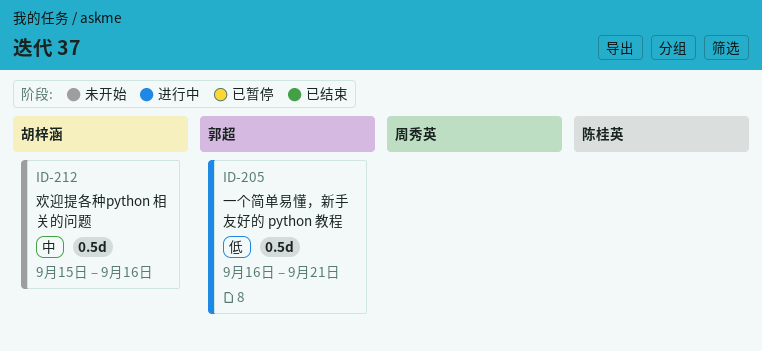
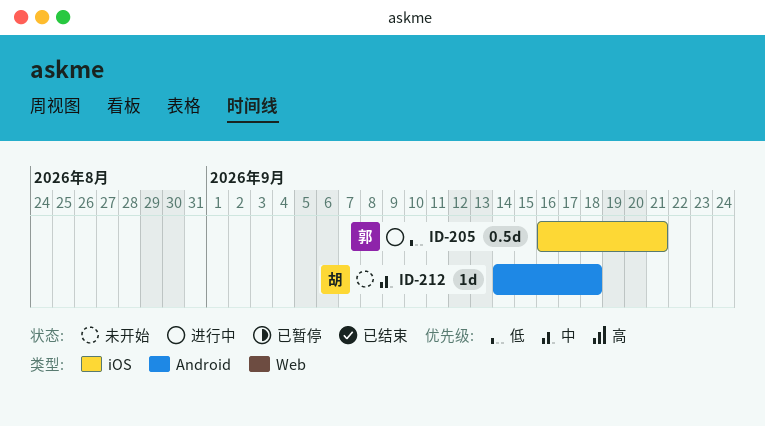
ID-212, estimate: 0.5d -> 1d
ID-212, start: Sep 15 -> Sep 14
ID-212, due: Sep 16 -> Sep 18

